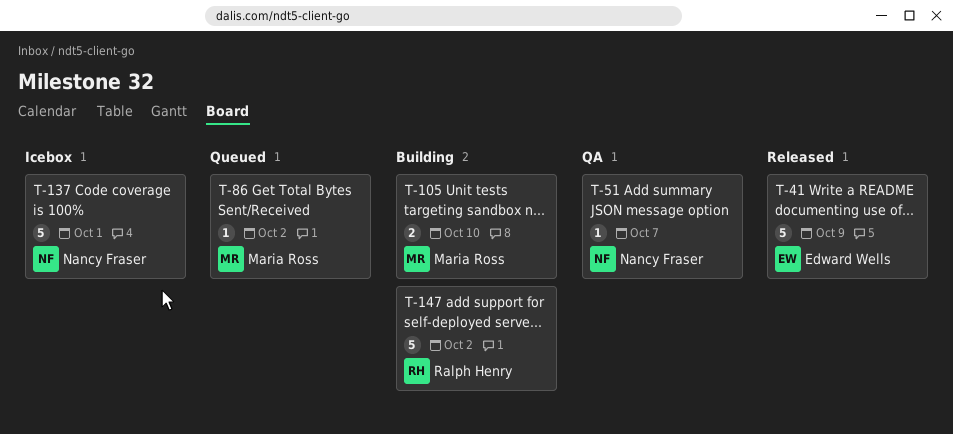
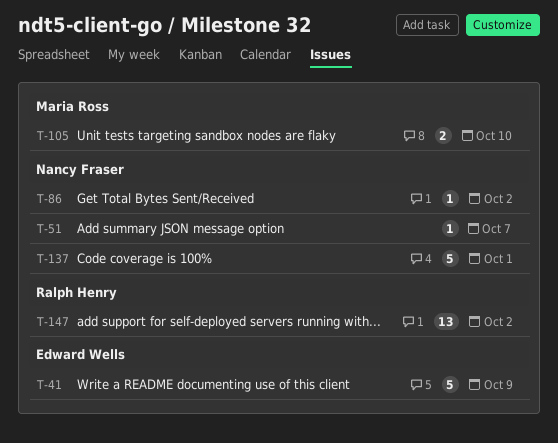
T-86, owner: Maria Ross -> Nancy Fraser
T-147, estimate: 5 -> 13

